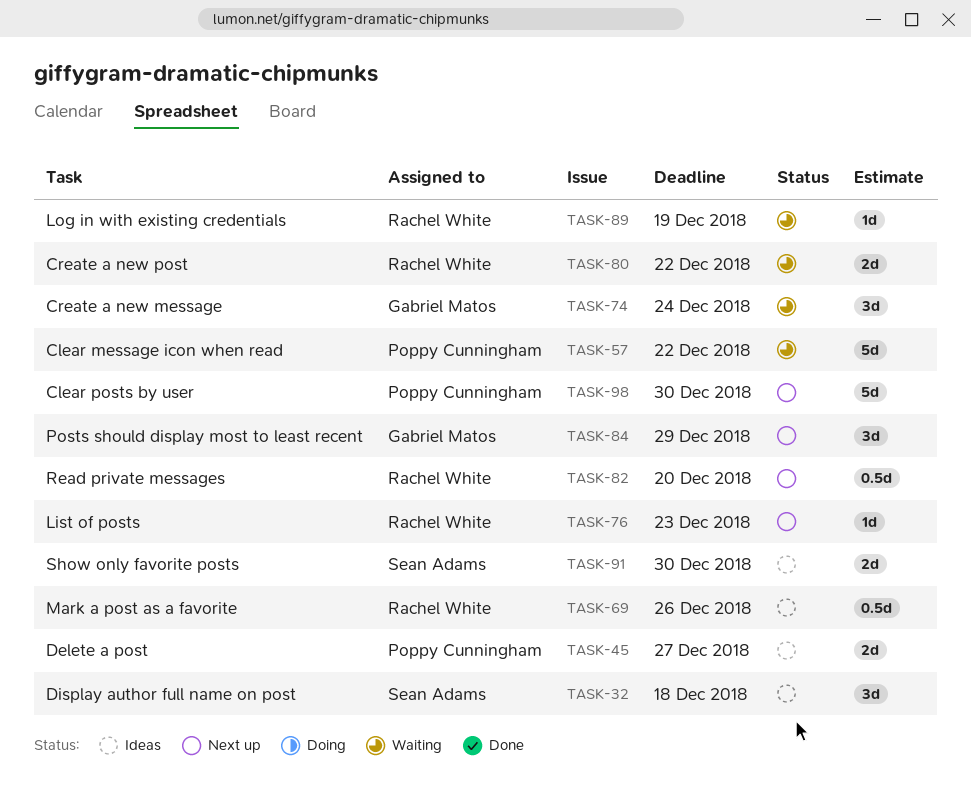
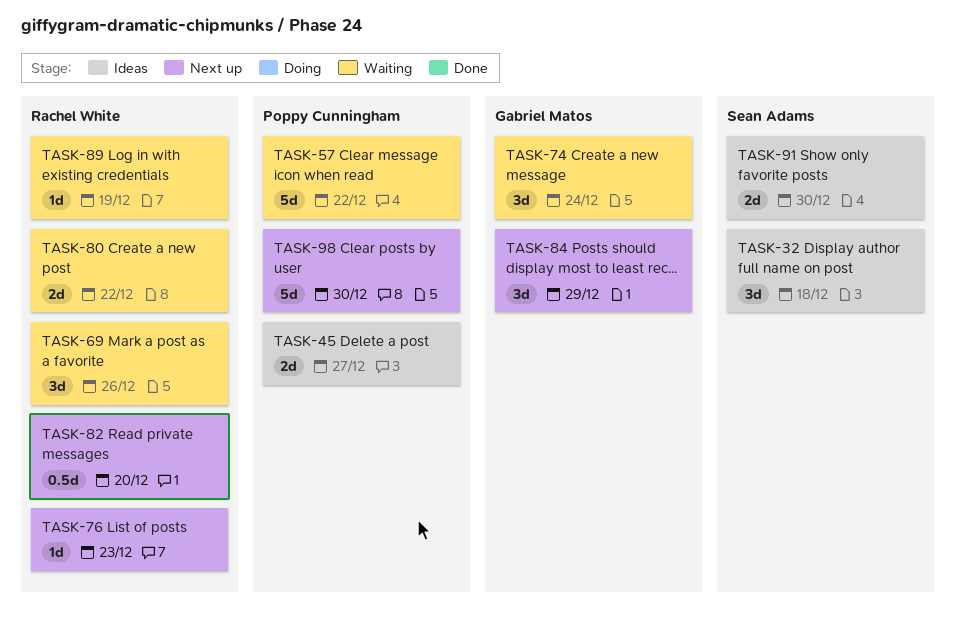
TASK-69, status: Ideas -> Waiting
TASK-69, estimate: 0.5d -> 3d

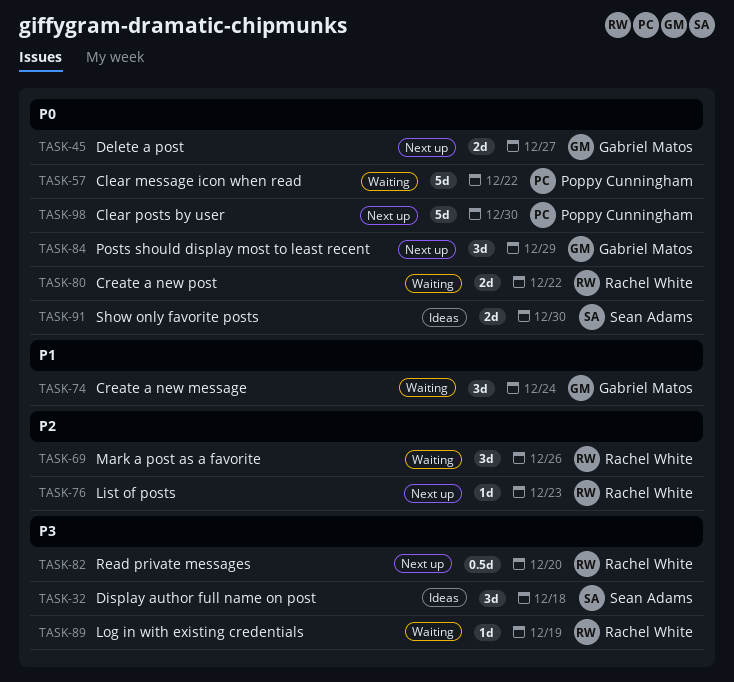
TASK-45, status: Ideas -> Next up
TASK-45, owner: Poppy Cunningham -> Gabriel Matos

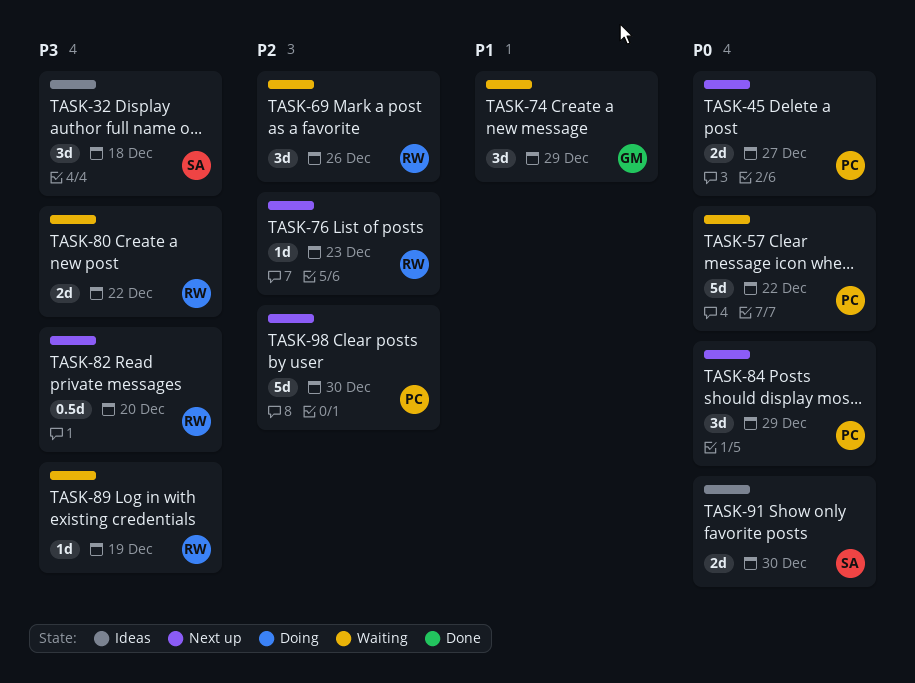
TASK-45, owner: Gabriel Matos -> Poppy Cunningham
TASK-74, due: Dec 24 -> Dec 29
TASK-80, priority: P0 -> P3
TASK-84, owner: Gabriel Matos -> Poppy Cunningham
TASK-98, priority: P0 -> P2

